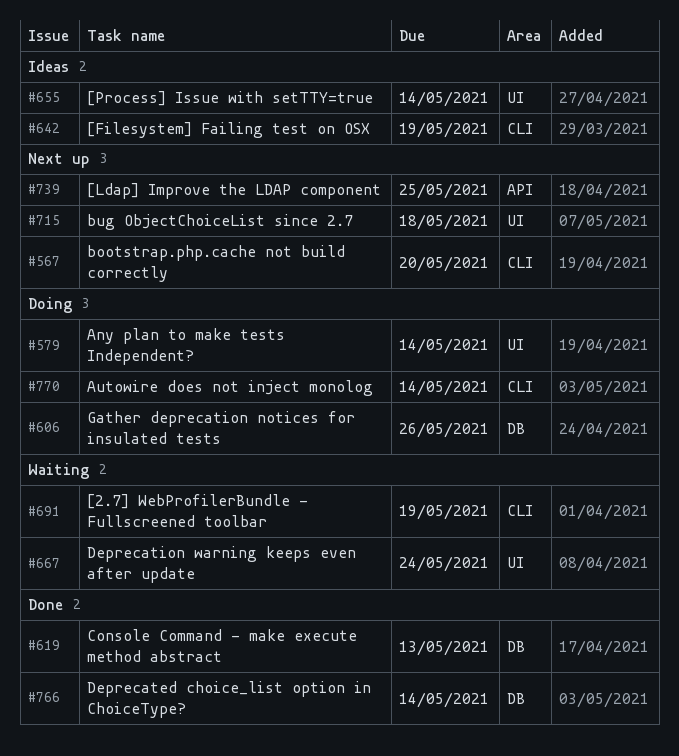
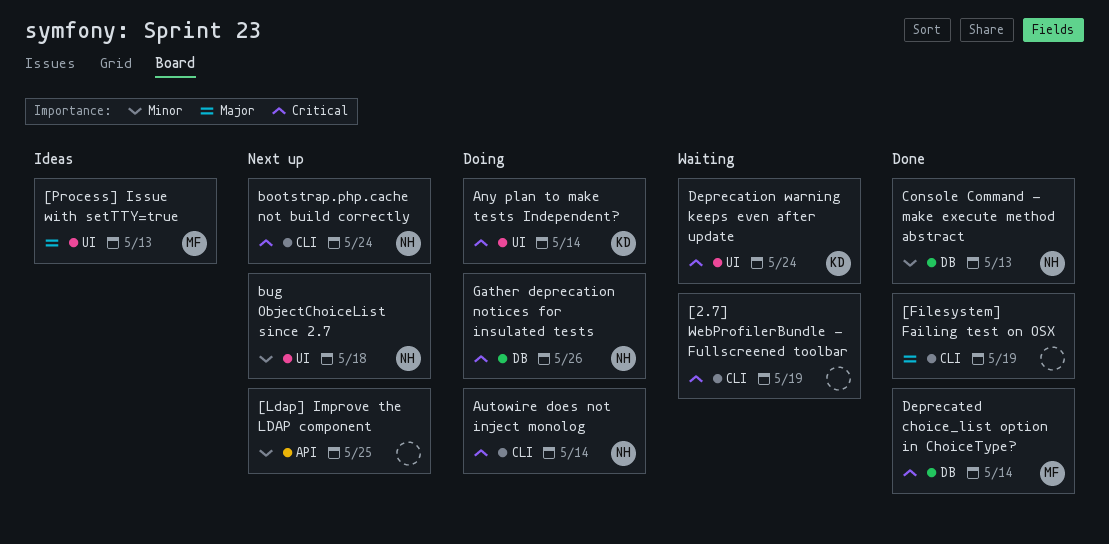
[Filesystem] Failing test on OSX, status: Ideas -> Done
[Process] Issue with setTTY=true, due: May 14 -> May 13
bootstrap.php.cache not build correctly, due: May 20 -> May 24

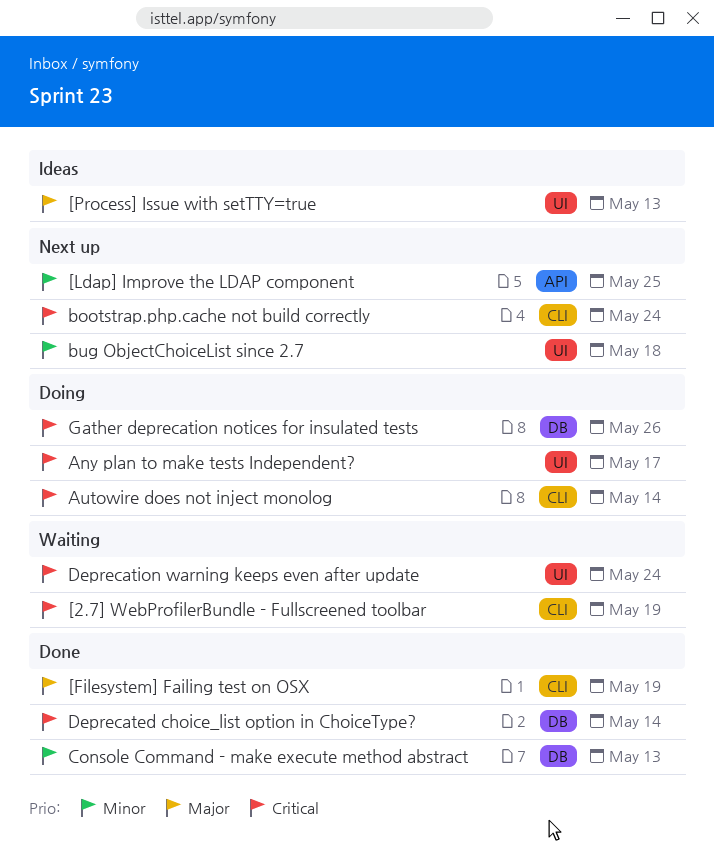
Any plan to make tests Independent?, due: May 14 -> May 17

